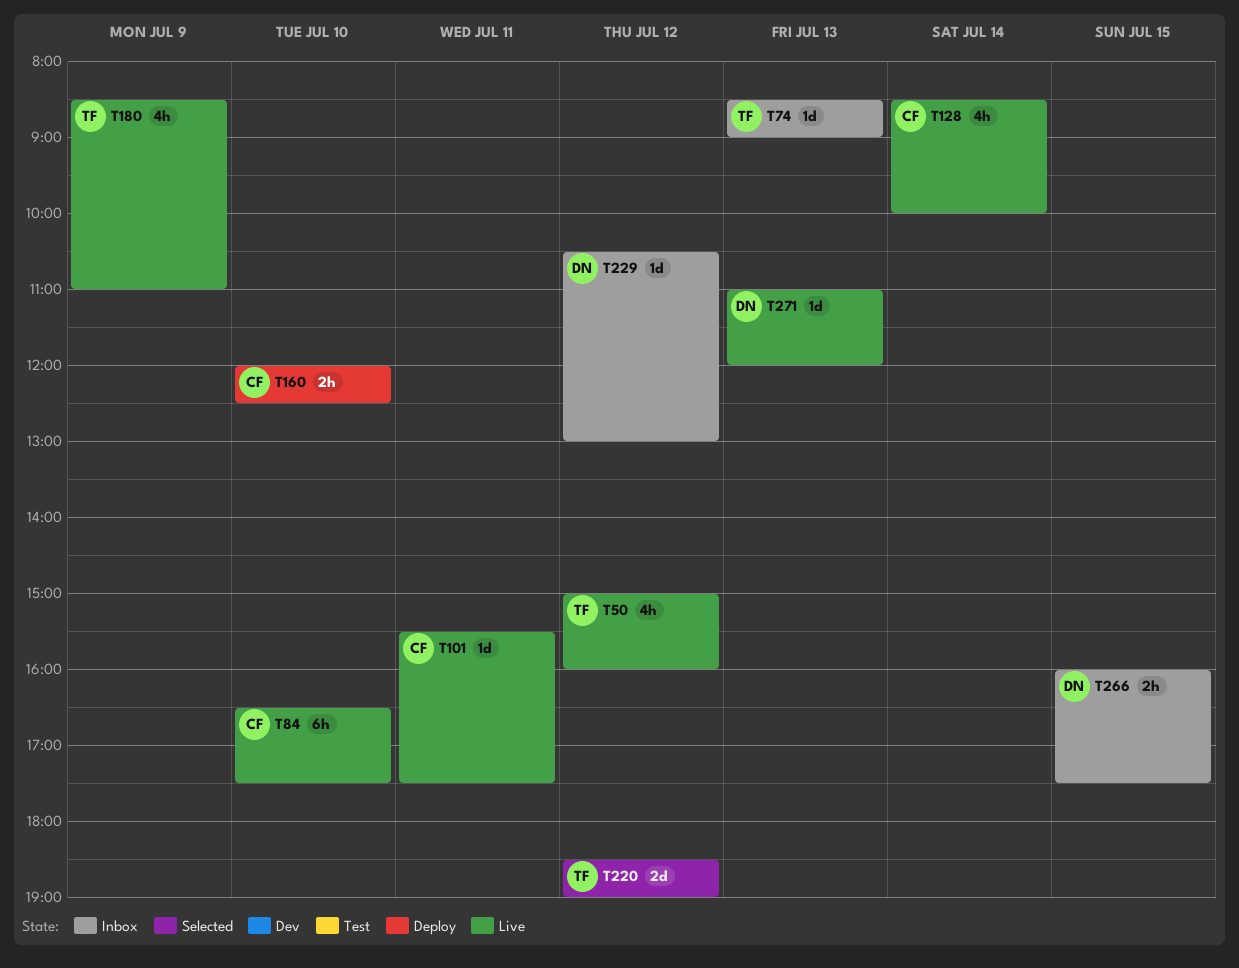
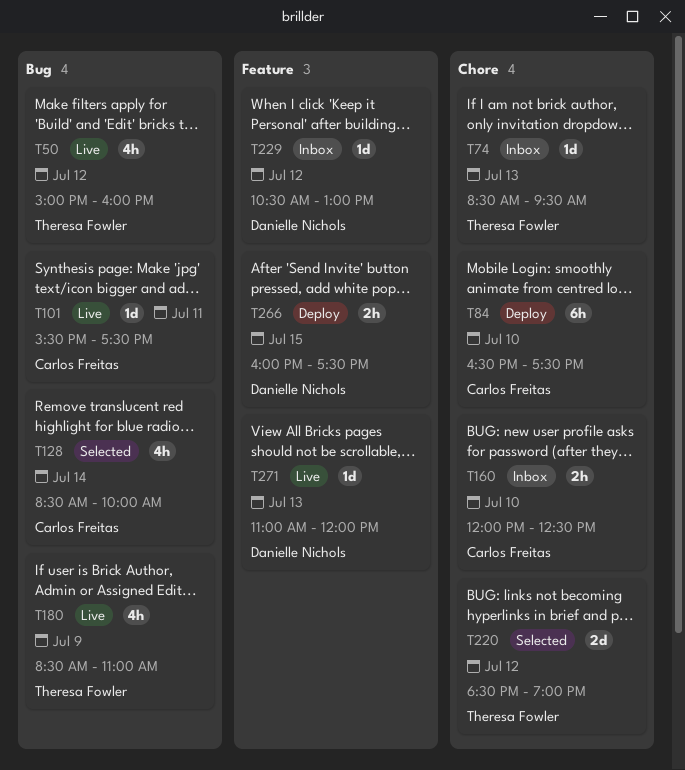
T74, ends: 09:00 -> 09:30
T84, status: Live -> Deploy
T128, status: Live -> Selected
T160, status: Deploy -> Inbox
T266, status: Inbox -> Deploy

